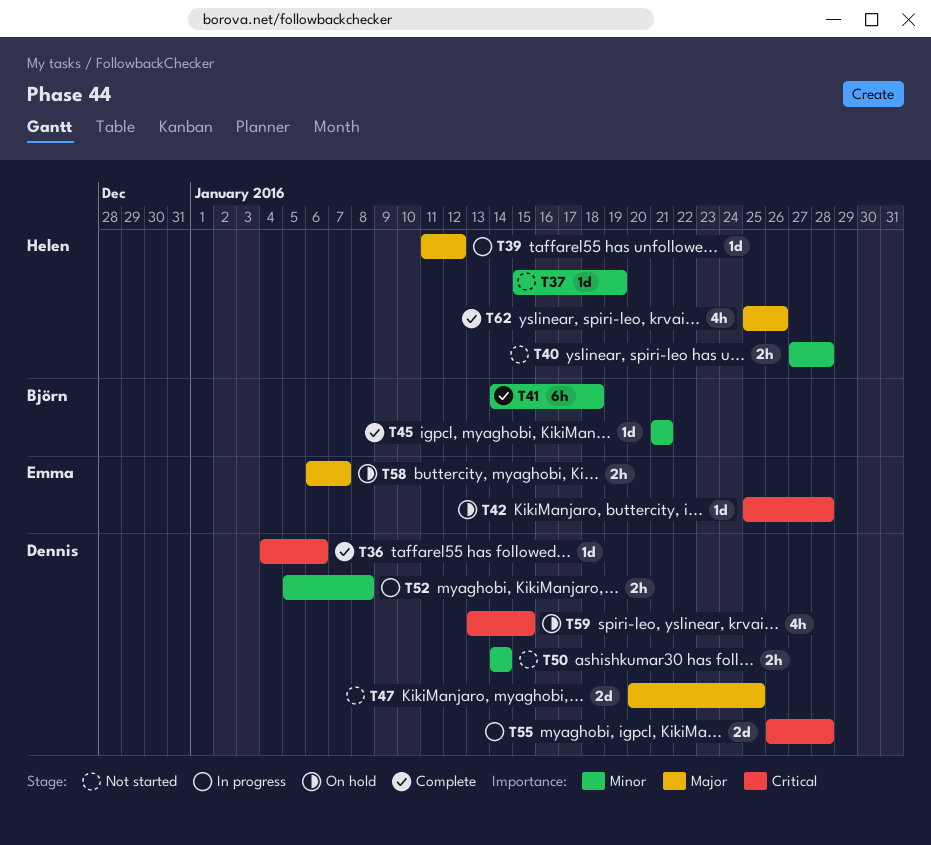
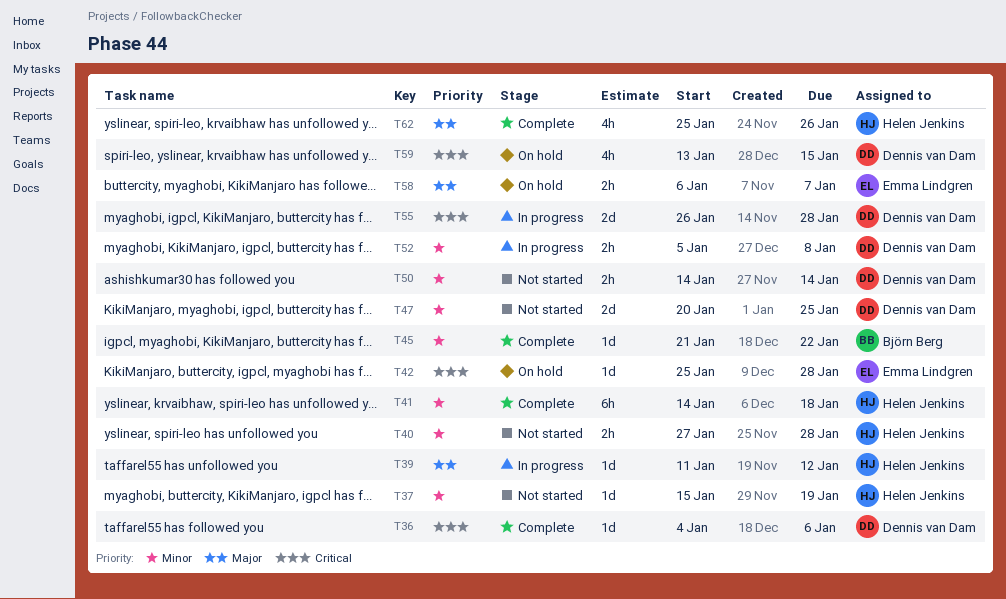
T41, owner: Björn Berg -> Helen Jenkins
T45, due: Jan 21 -> Jan 22
T47, priority: Major -> Minor

